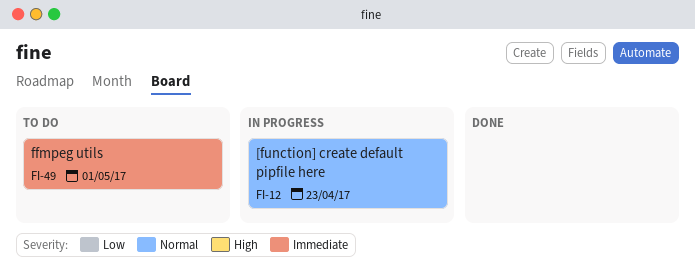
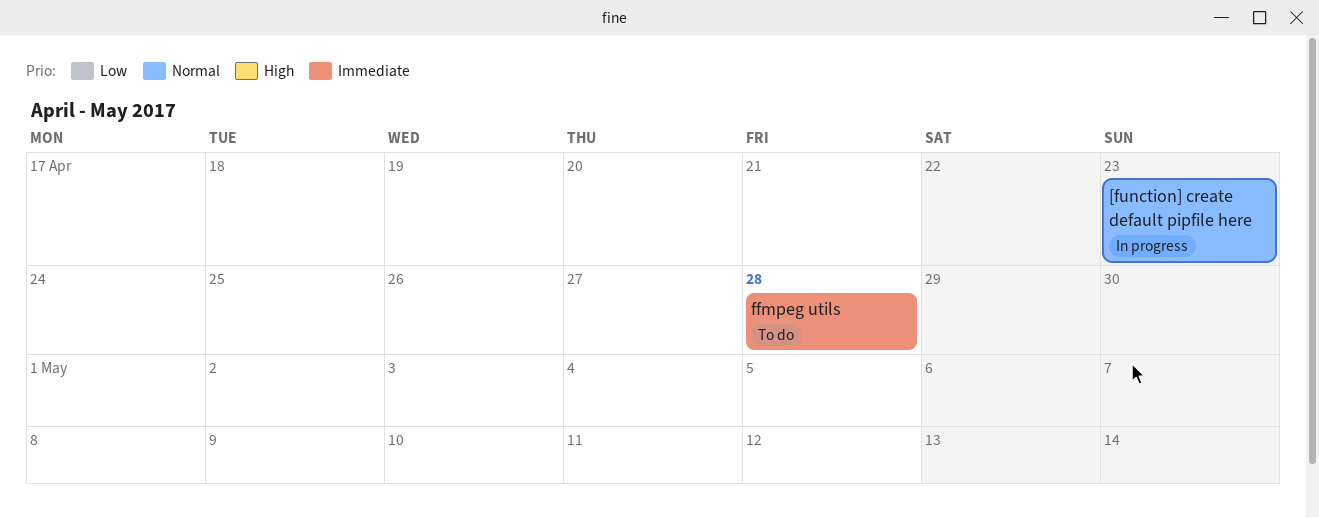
ffmpeg utils, due: May 1 -> Apr 28

